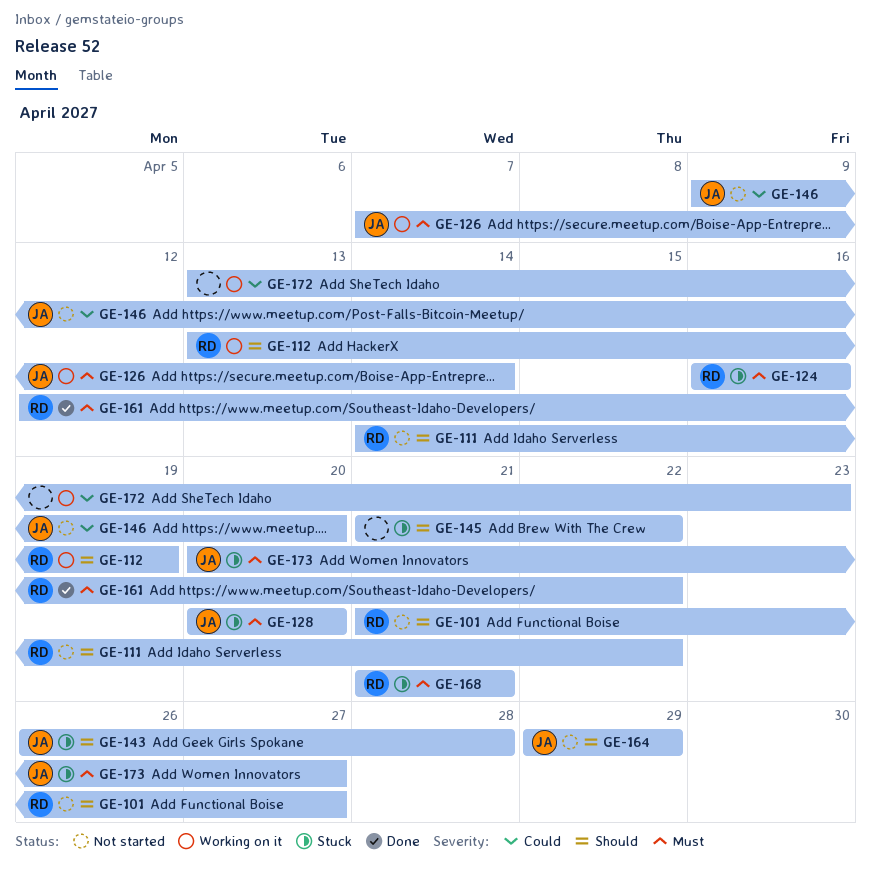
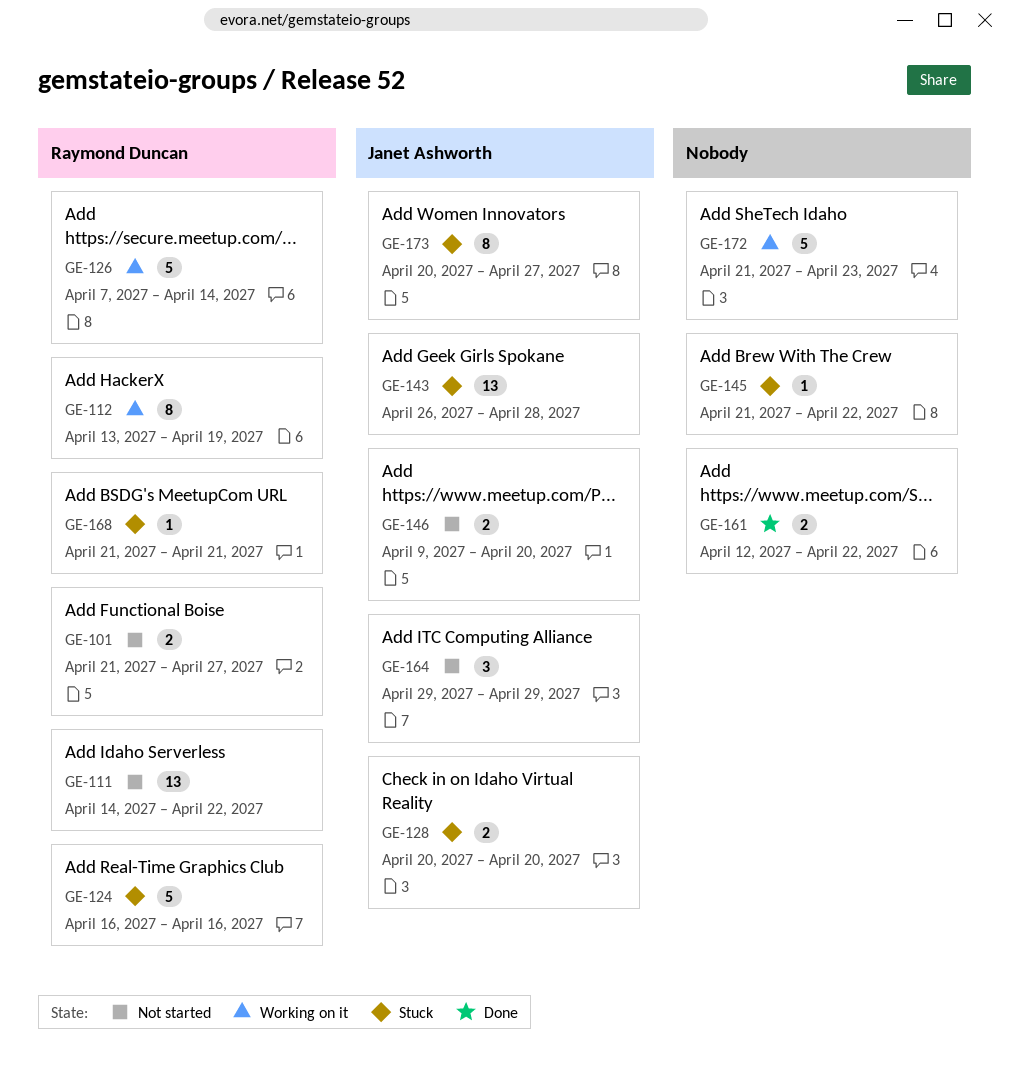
GE-126, owner: Janet Ashworth -> Raymond Duncan
GE-161, owner: Raymond Duncan -> none
GE-172, start: Apr 13 -> Apr 21

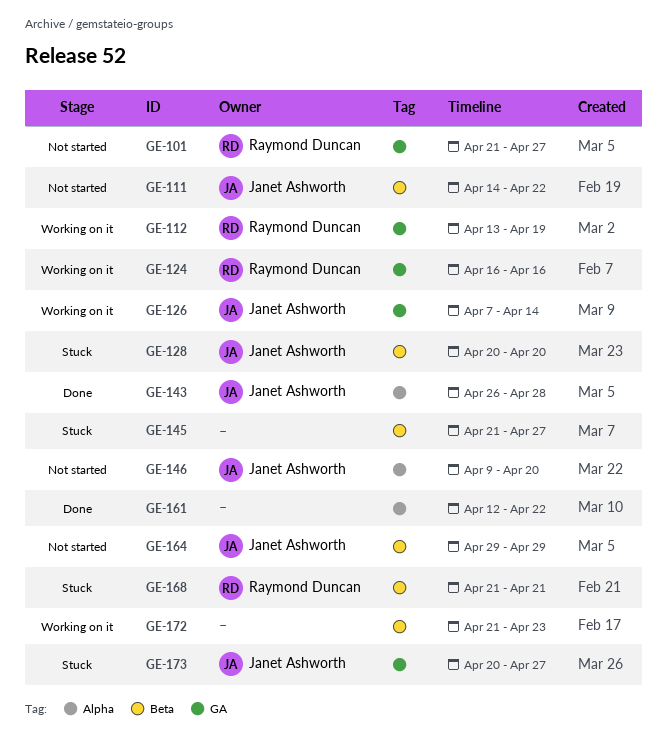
GE-111, owner: Raymond Duncan -> Janet Ashworth
GE-124, status: Stuck -> Working on it
GE-126, owner: Raymond Duncan -> Janet Ashworth
GE-143, status: Stuck -> Done
GE-145, due: Apr 22 -> Apr 27

